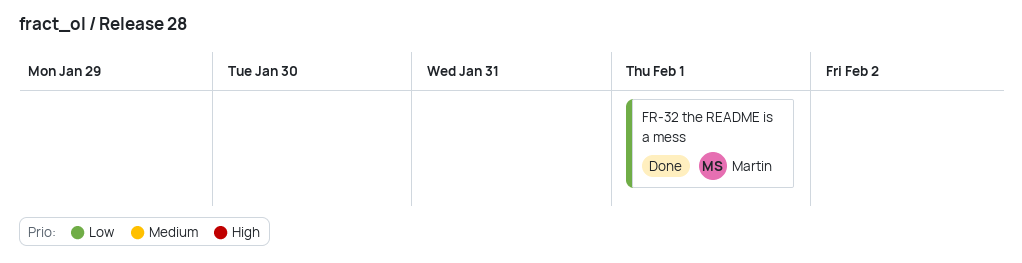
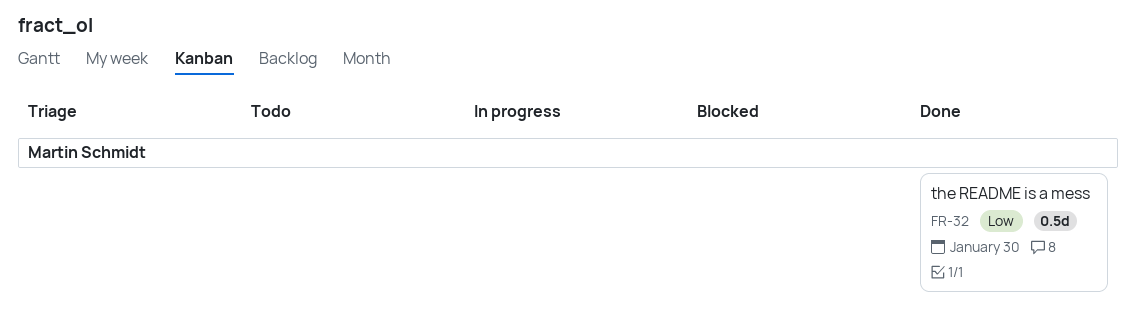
FR-32, due: Feb 1 -> Jan 30

